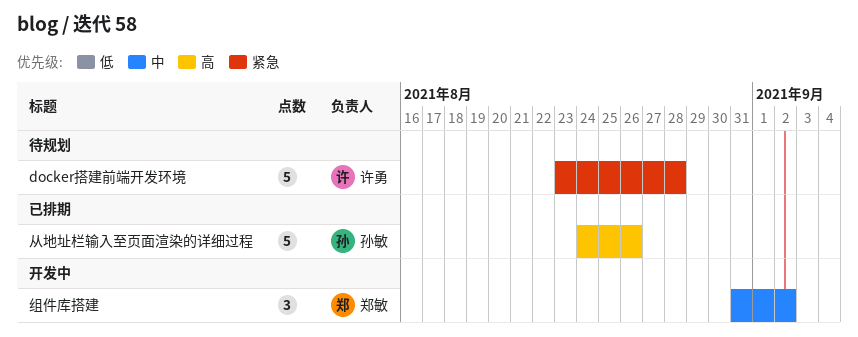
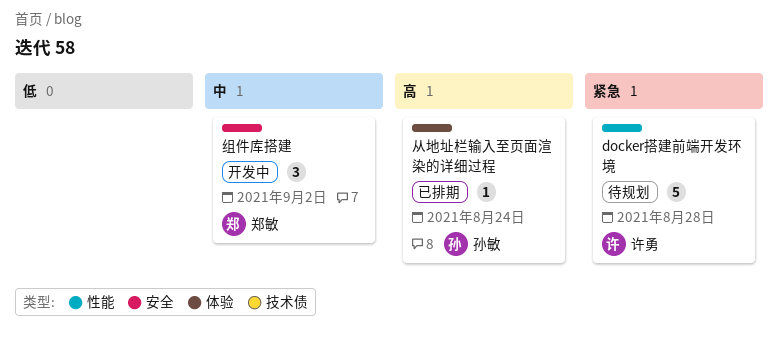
从地址栏输入至页面渲染的详细过程, estimate: 5 -> 1
从地址栏输入至页面渲染的详细过程, due: Aug 26 -> Aug 24

